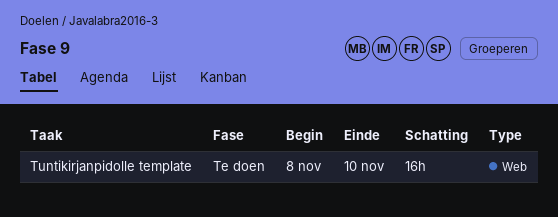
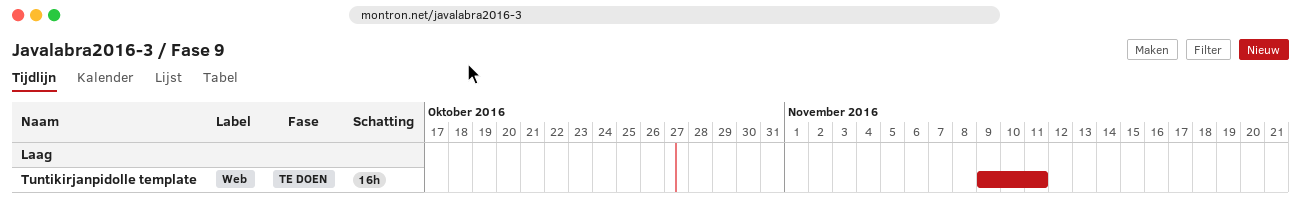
Tuntikirjanpidolle template, start: Nov 8 -> Nov 9
Tuntikirjanpidolle template, due: Nov 10 -> Nov 11

